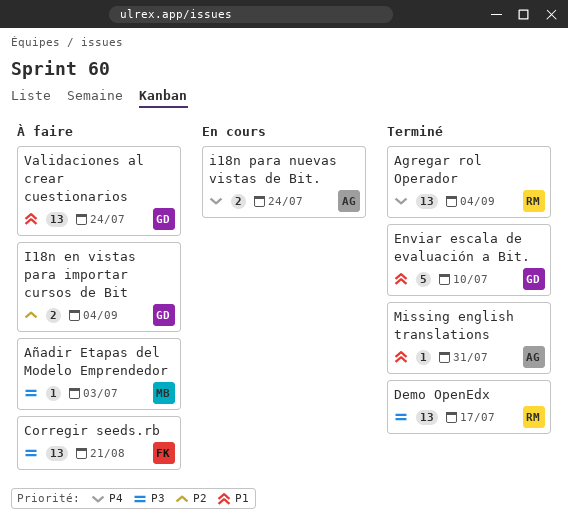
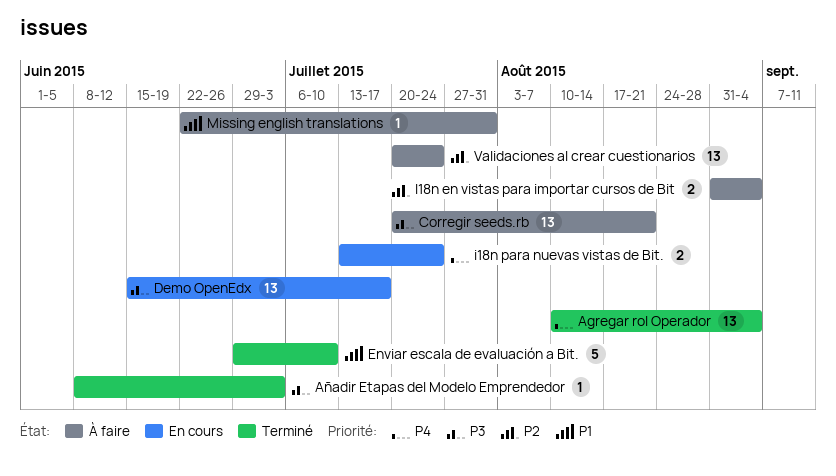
Añadir Etapas del Modelo Emprendedor, status: À faire -> Terminé
Demo OpenEdx, status: Terminé -> En cours
Missing english translations, status: Terminé -> À faire
Validaciones al crear cuestionarios, priority: P1 -> P2

